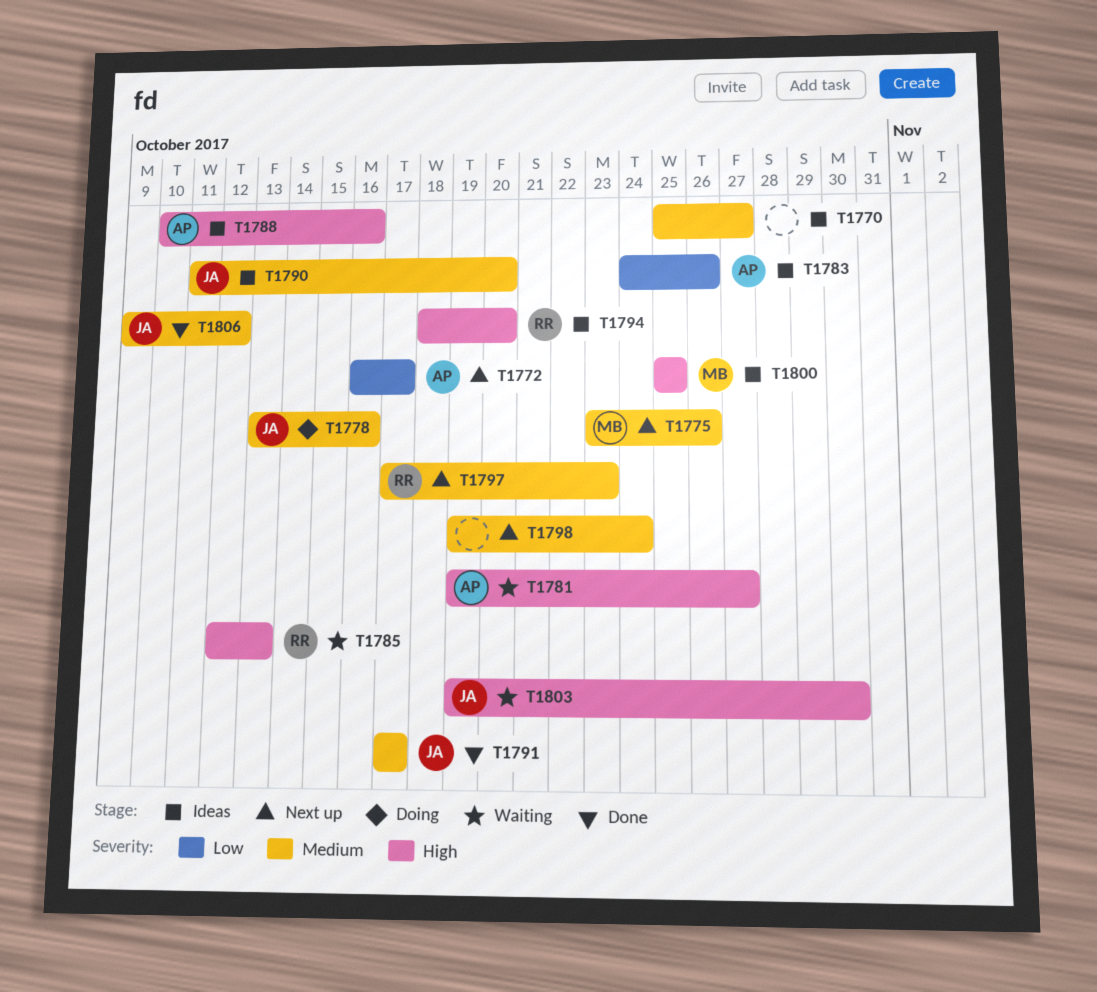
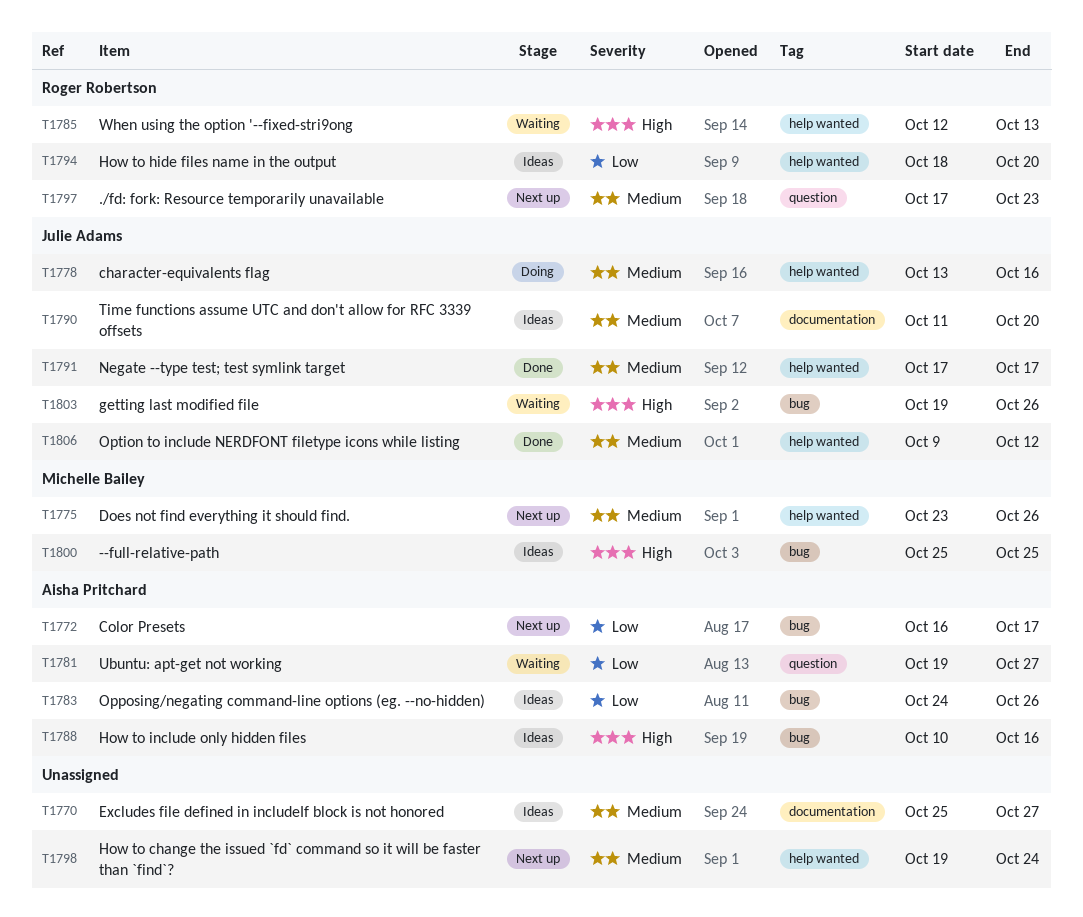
T1781, priority: High -> Low
T1794, priority: High -> Low
T1803, due: Oct 30 -> Oct 26

